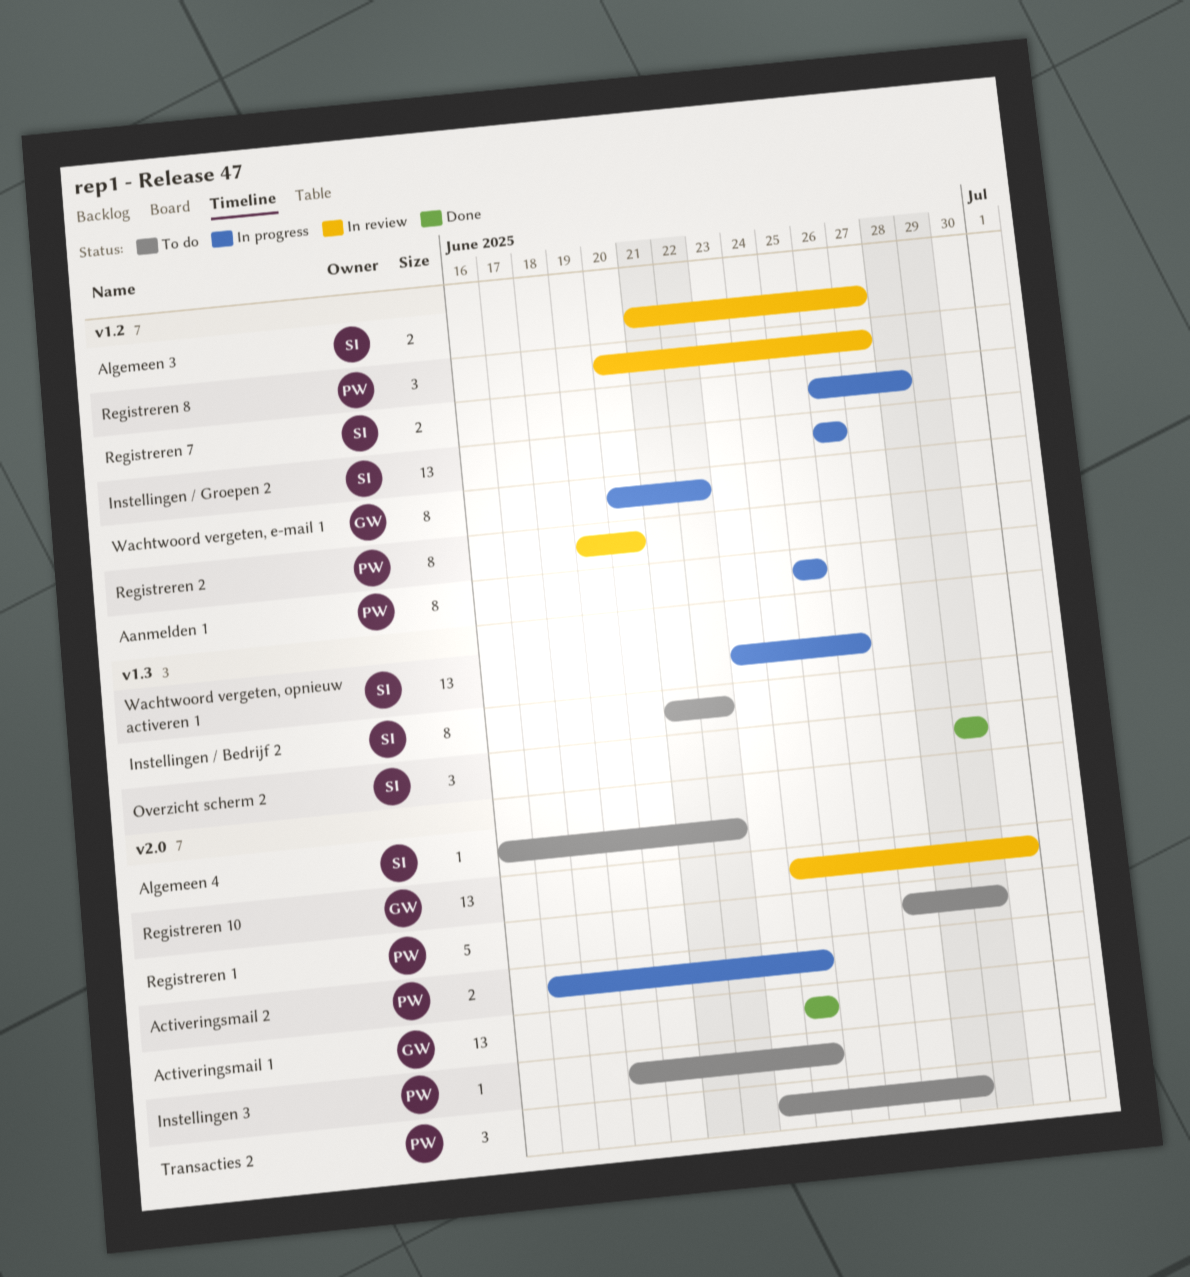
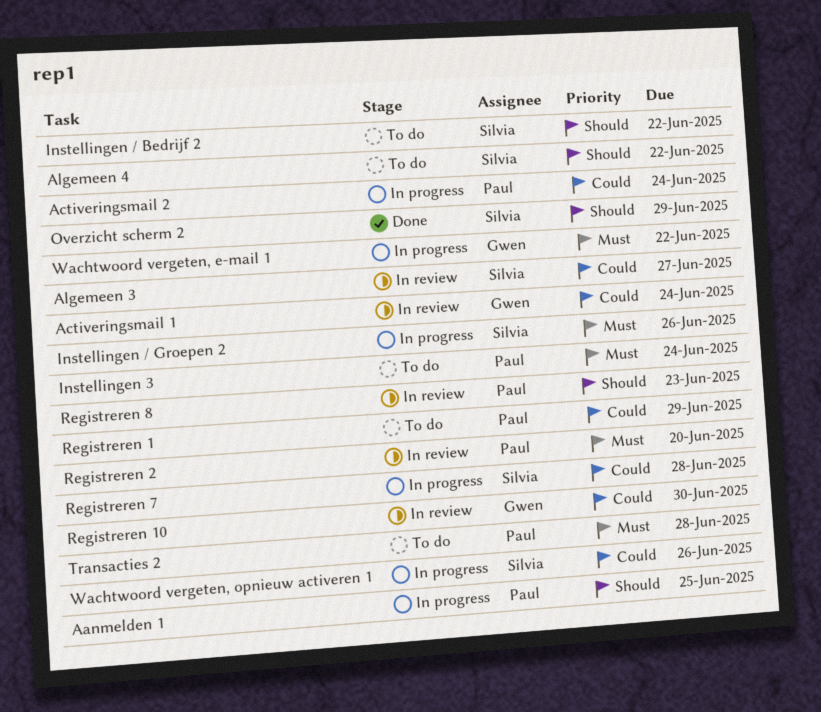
Activeringsmail 1, status: Done -> In review
Registreren 8, due: Jun 27 -> Jun 23

